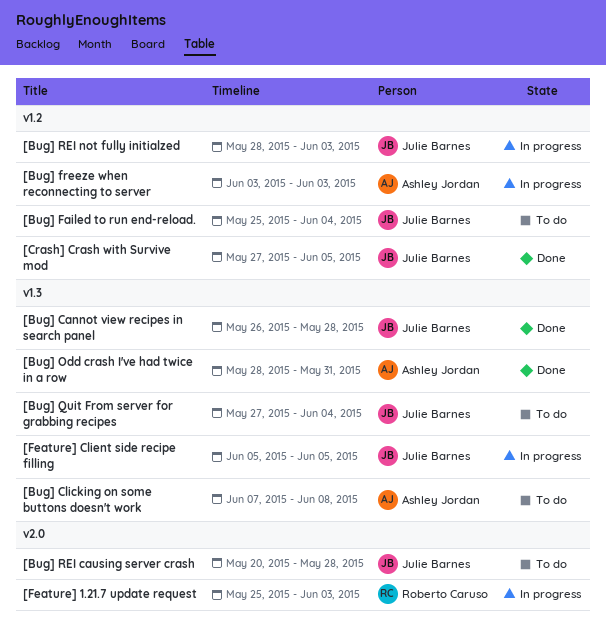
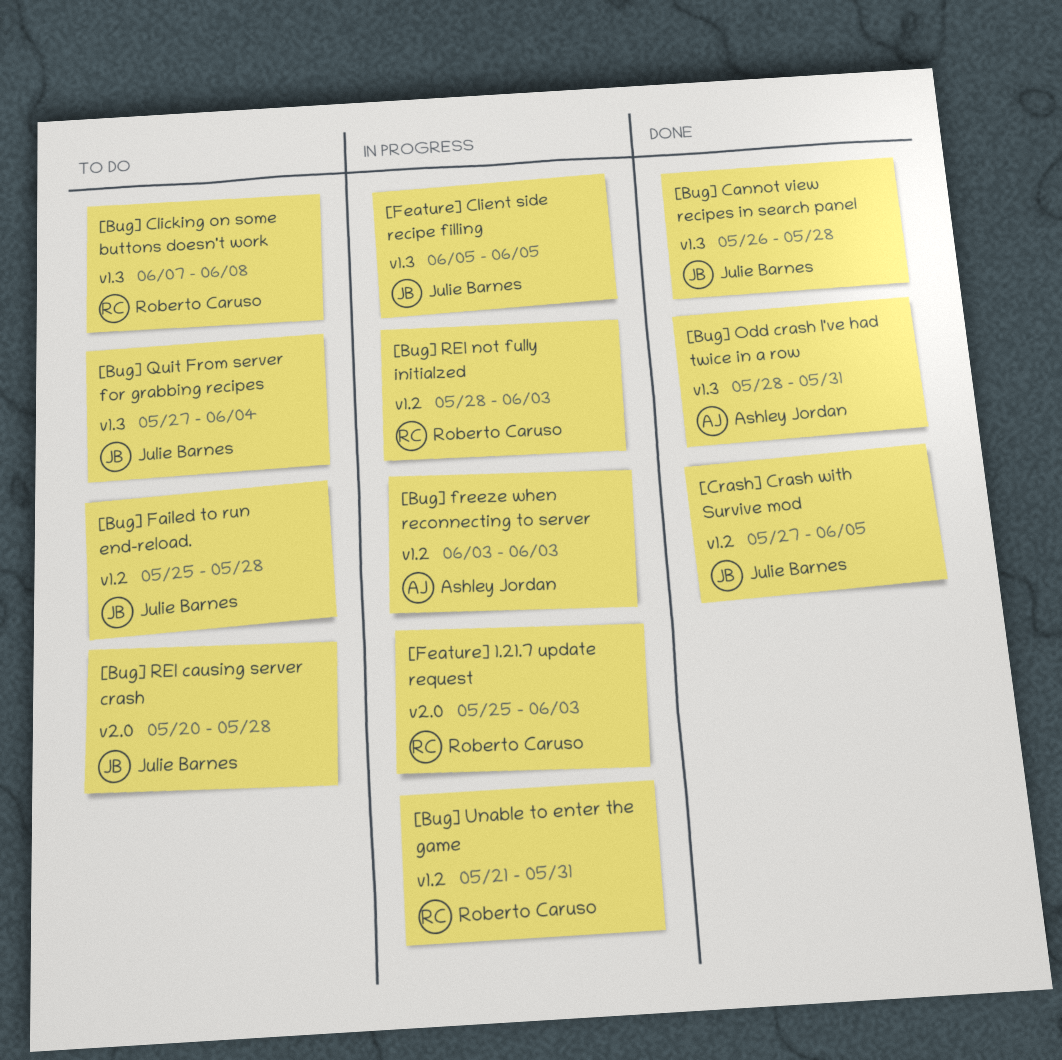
[Bug] Clicking on some buttons doesn't work, owner: Ashley Jordan -> Roberto Caruso
[Bug] Failed to run end-reload., due: Jun 4 -> May 28
[Bug] REI not fully initialzed, owner: Julie Barnes -> Roberto Caruso
[Bug] Unable to enter the game: none -> present

